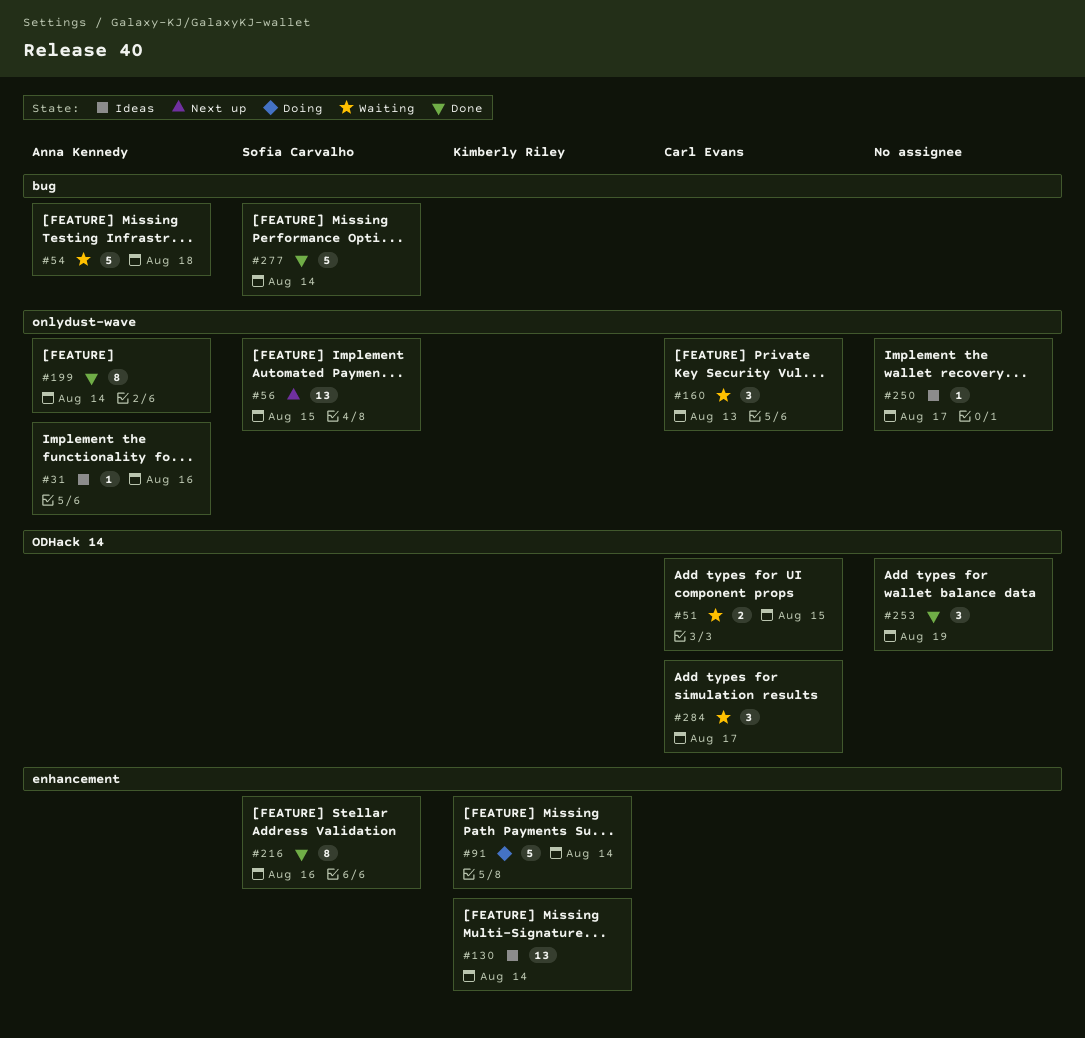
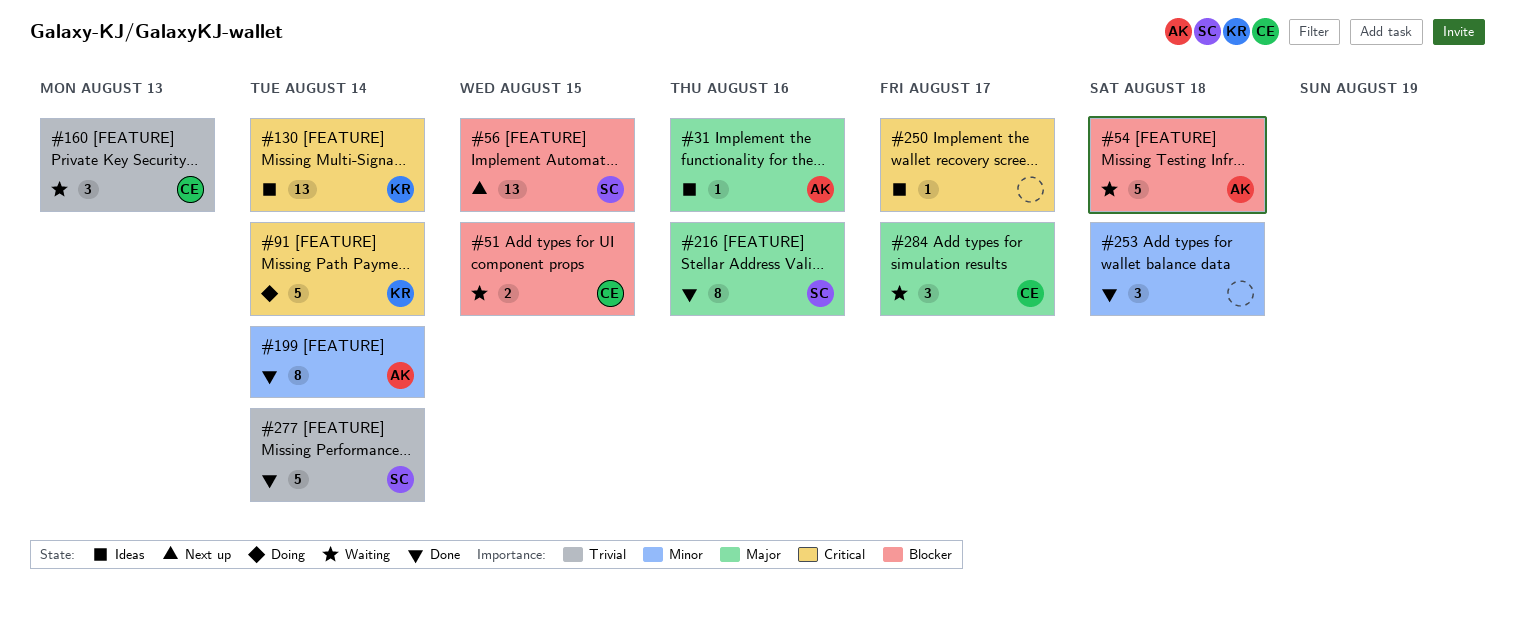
#253, due: Aug 19 -> Aug 18

